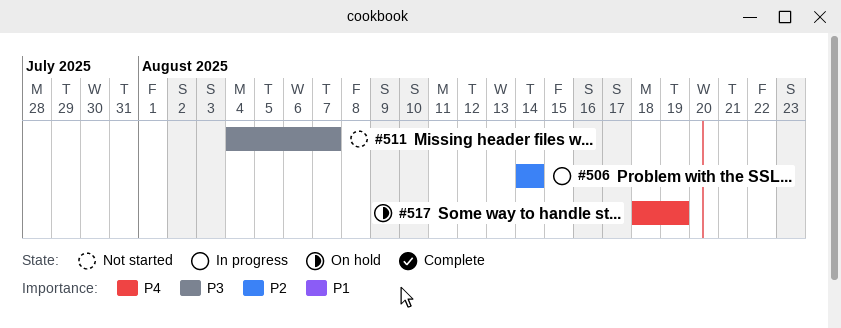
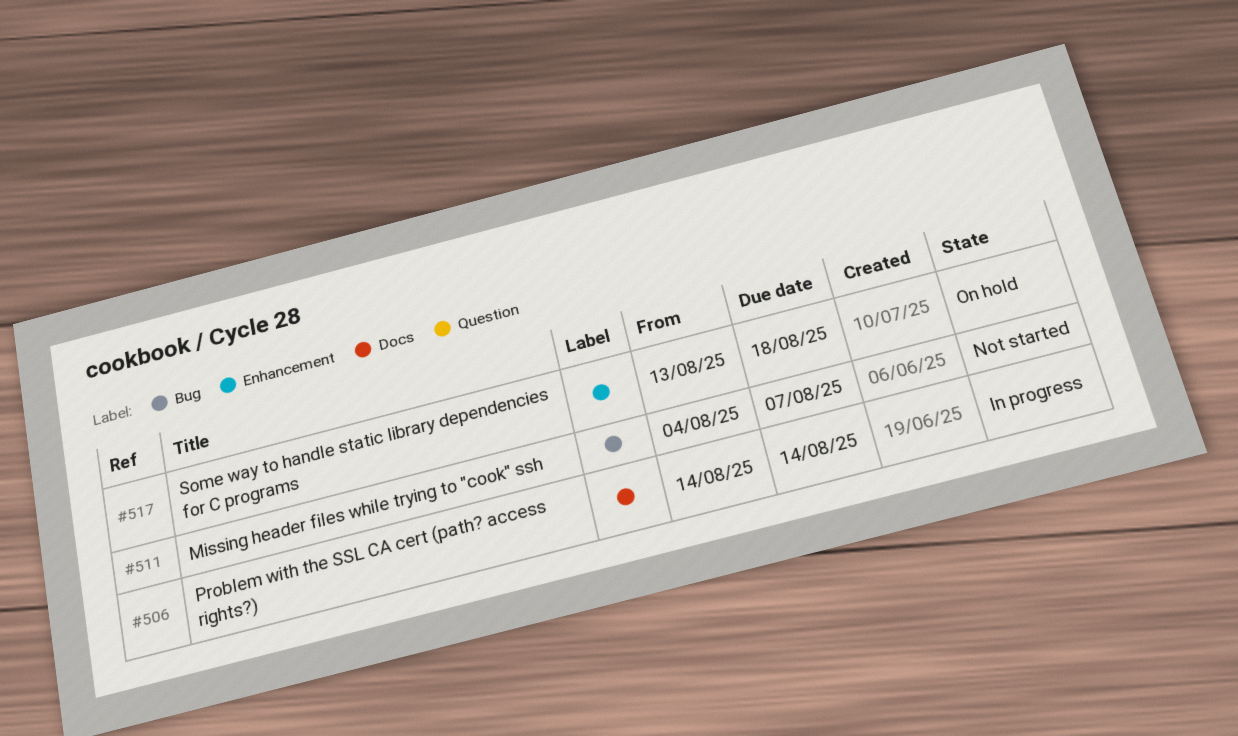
#517, start: Aug 18 -> Aug 13
#517, due: Aug 19 -> Aug 18

